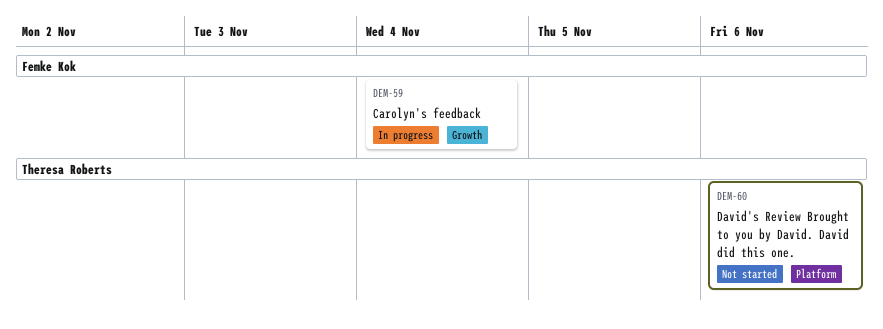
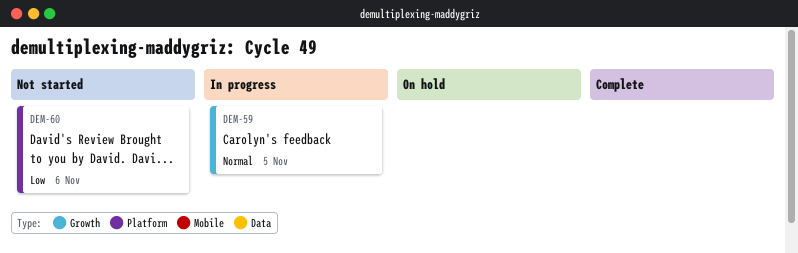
DEM-59, due: Nov 4 -> Nov 5

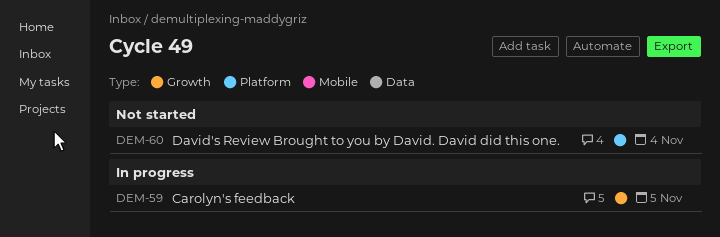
DEM-60, due: Nov 6 -> Nov 4

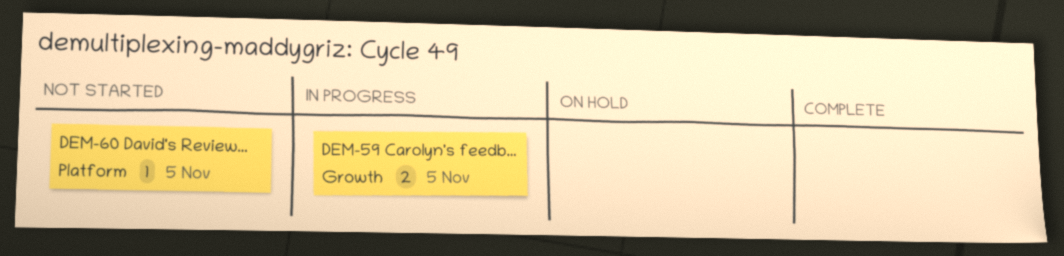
DEM-60, due: Nov 4 -> Nov 5

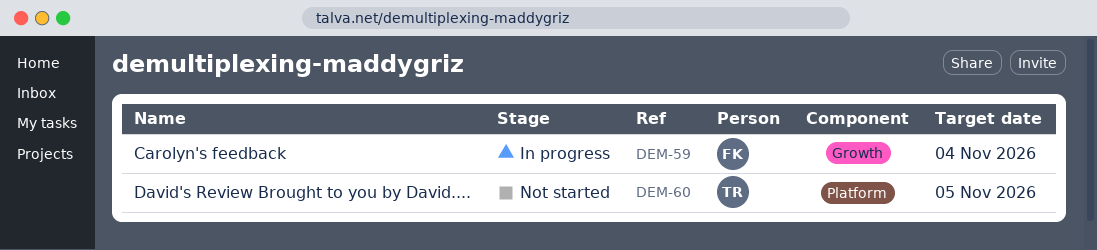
DEM-59, due: Nov 5 -> Nov 4

